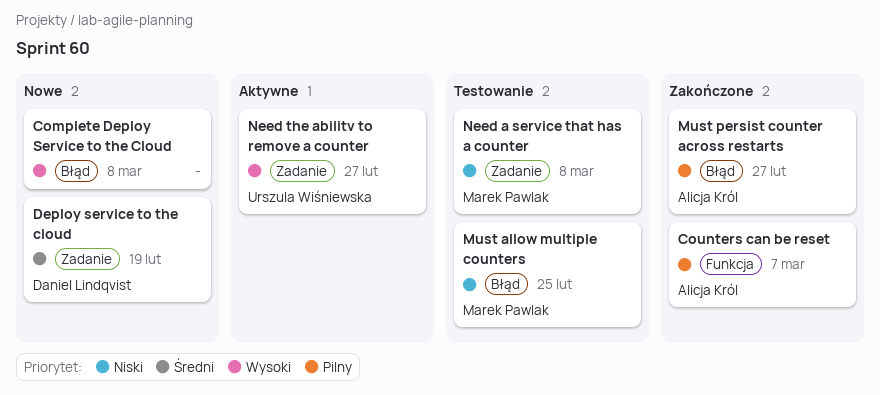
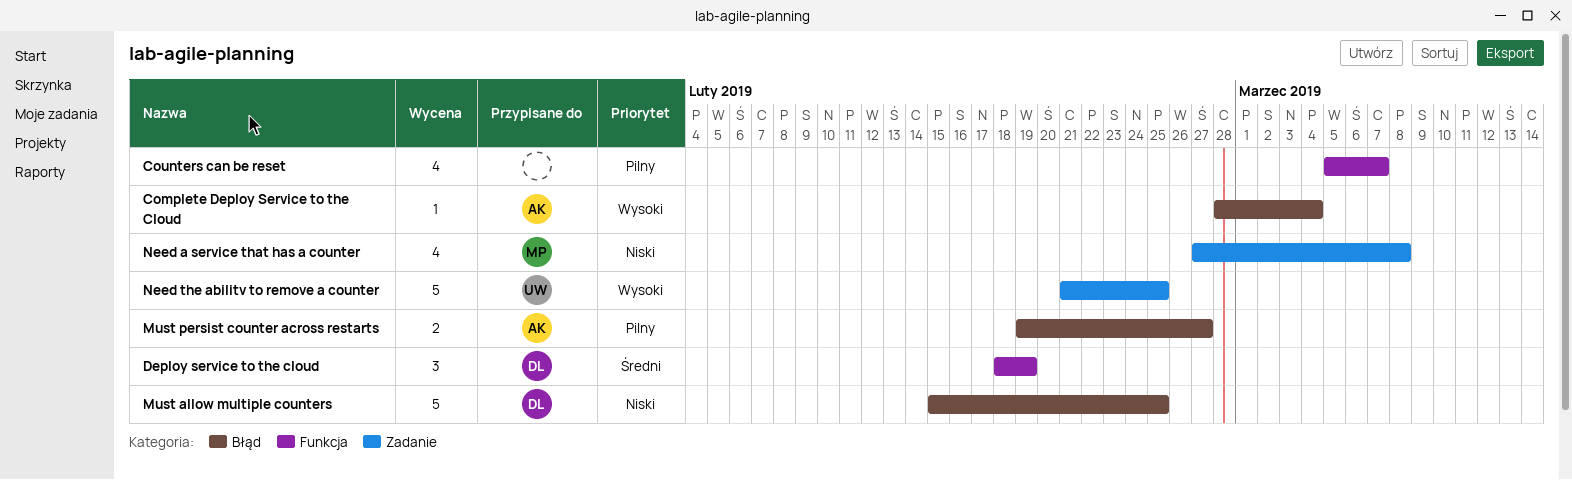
Complete Deploy Service to the Cloud, owner: none -> Alicja Król
Complete Deploy Service to the Cloud, due: Mar 8 -> Mar 4
Counters can be reset, owner: Alicja Król -> none
Deploy service to the cloud, label: Zadanie -> Funkcja
Must allow multiple counters, owner: Marek Pawlak -> Daniel Lindqvist
Need the abilitv to remove a counter, due: Feb 27 -> Feb 25

